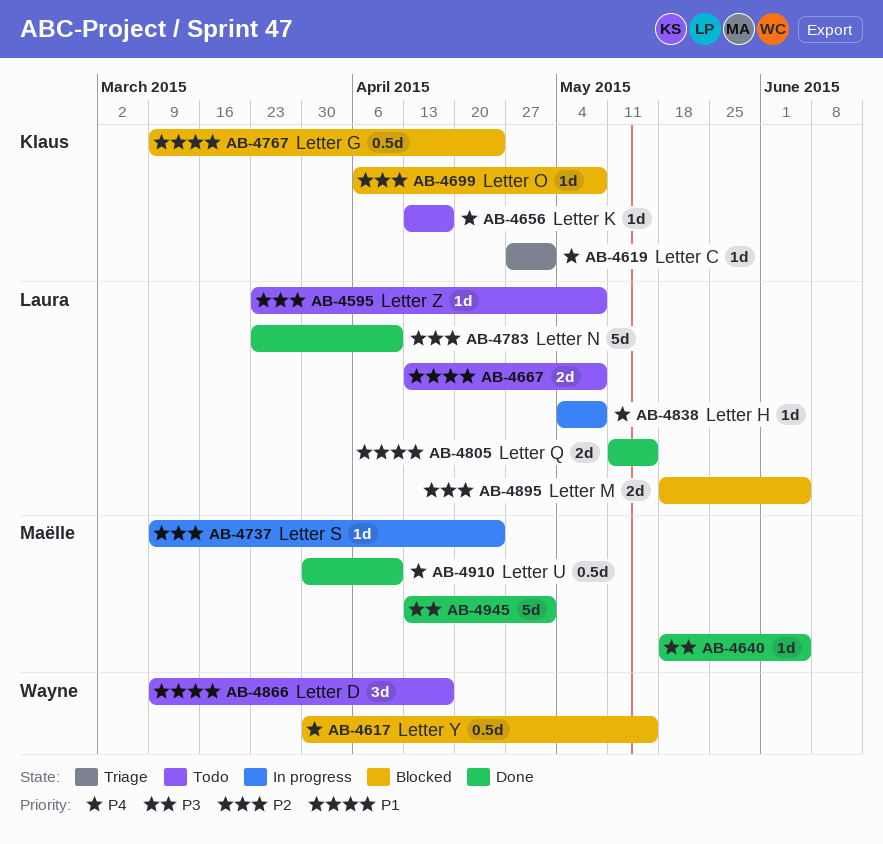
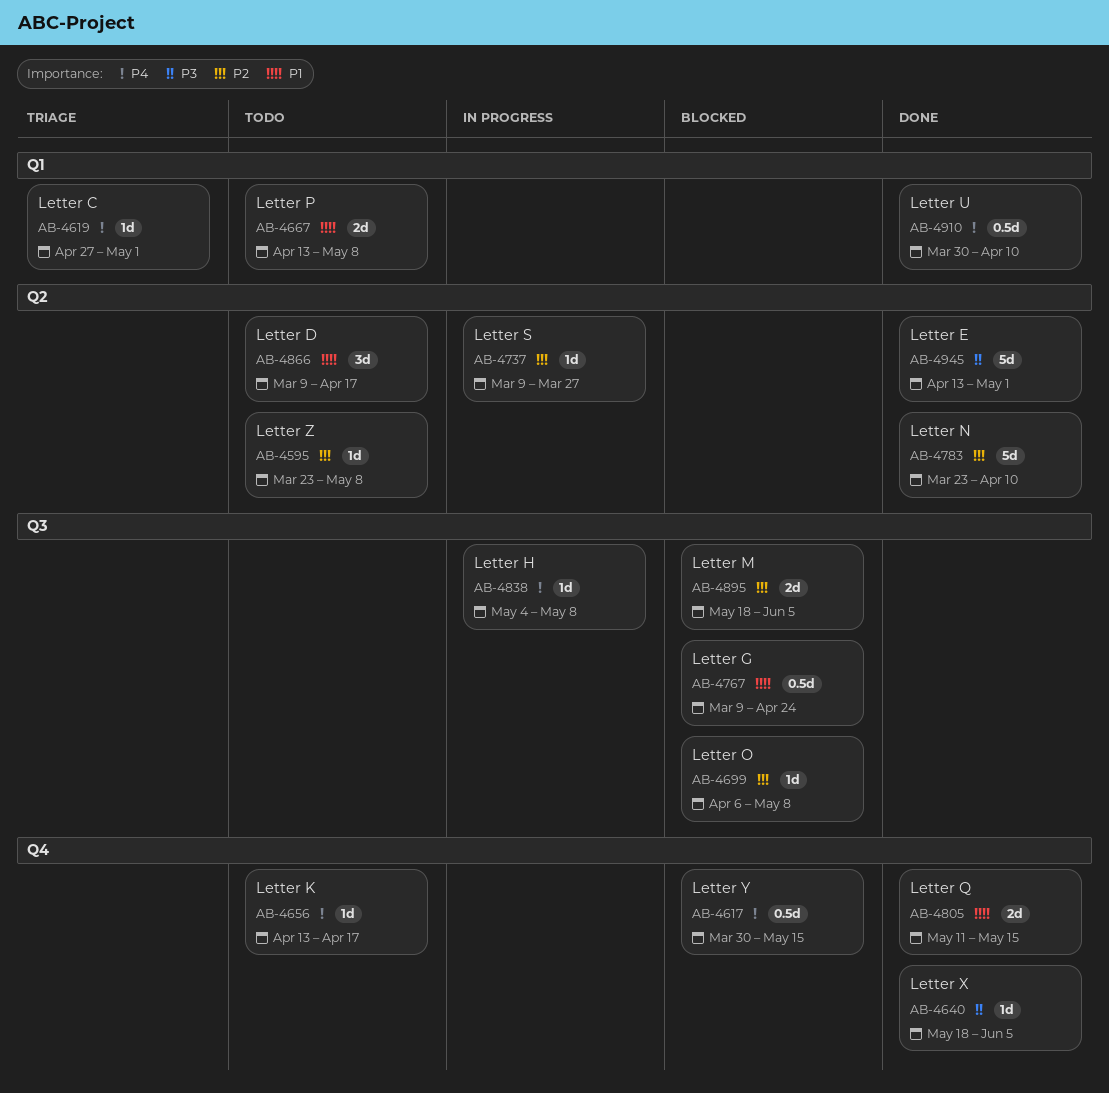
AB-4737, due: Apr 24 -> Mar 27

